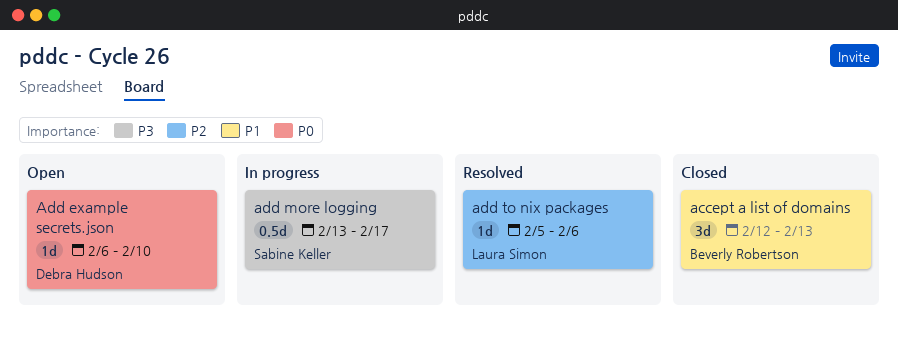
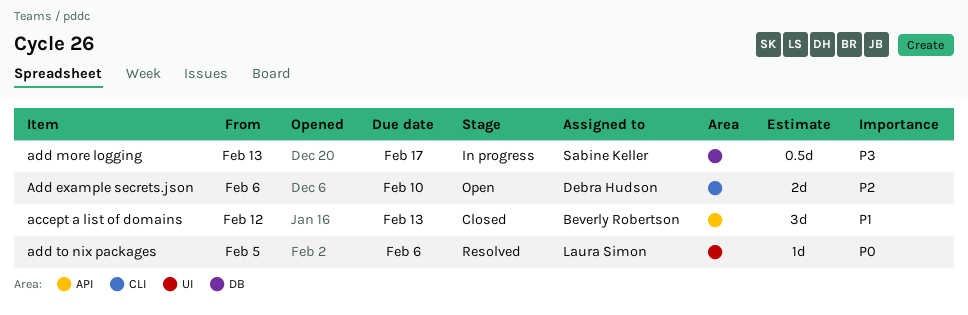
Add example secrets.json, priority: P0 -> P2
Add example secrets.json, estimate: 1d -> 2d
add to nix packages, priority: P2 -> P0

